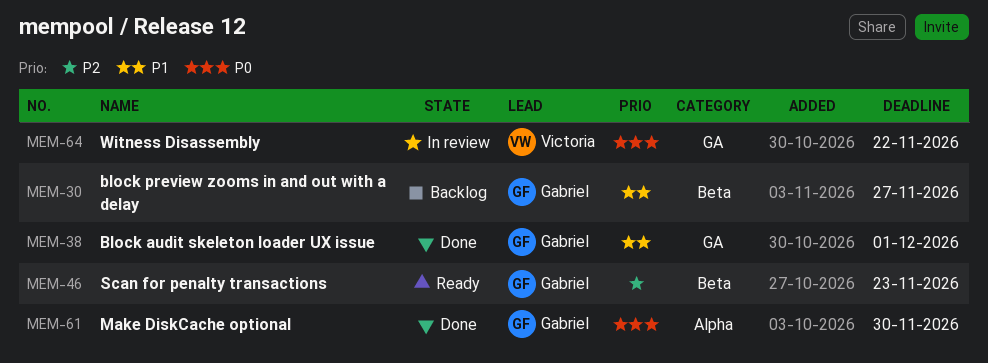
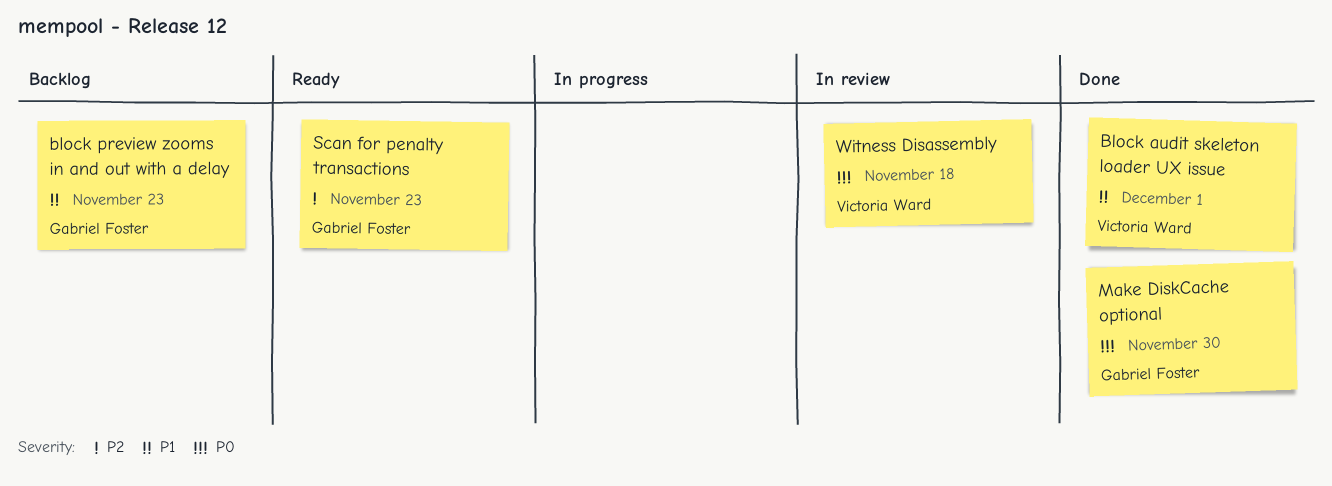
Block audit skeleton loader UX issue, owner: Gabriel Foster -> Victoria Ward
block preview zooms in and out with a delay, due: Nov 27 -> Nov 23
Witness Disassembly, due: Nov 22 -> Nov 18

